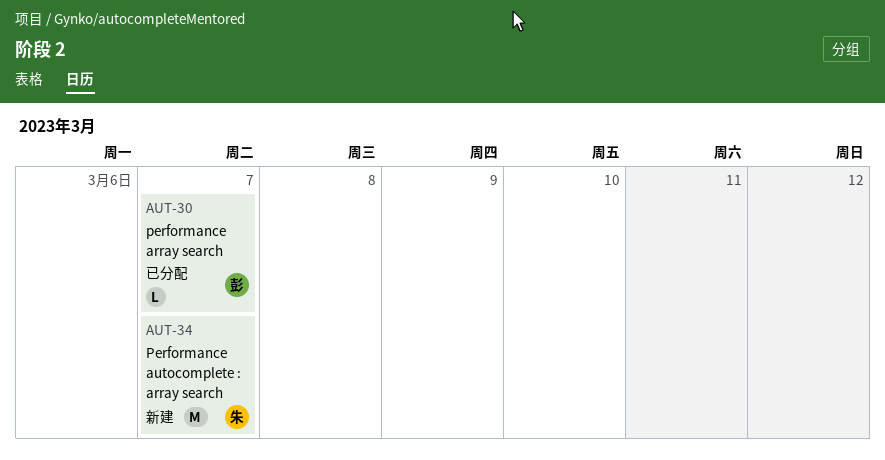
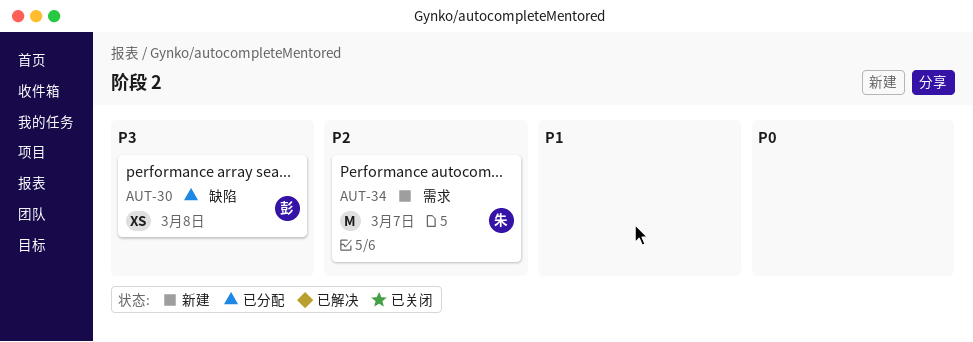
AUT-30, estimate: L -> XS
AUT-30, due: Mar 7 -> Mar 8

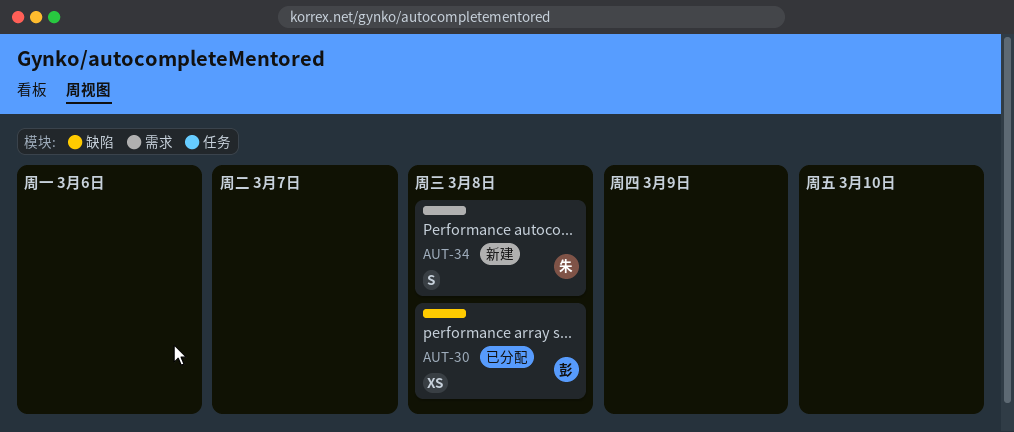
AUT-34, estimate: M -> S
AUT-34, due: Mar 7 -> Mar 8

